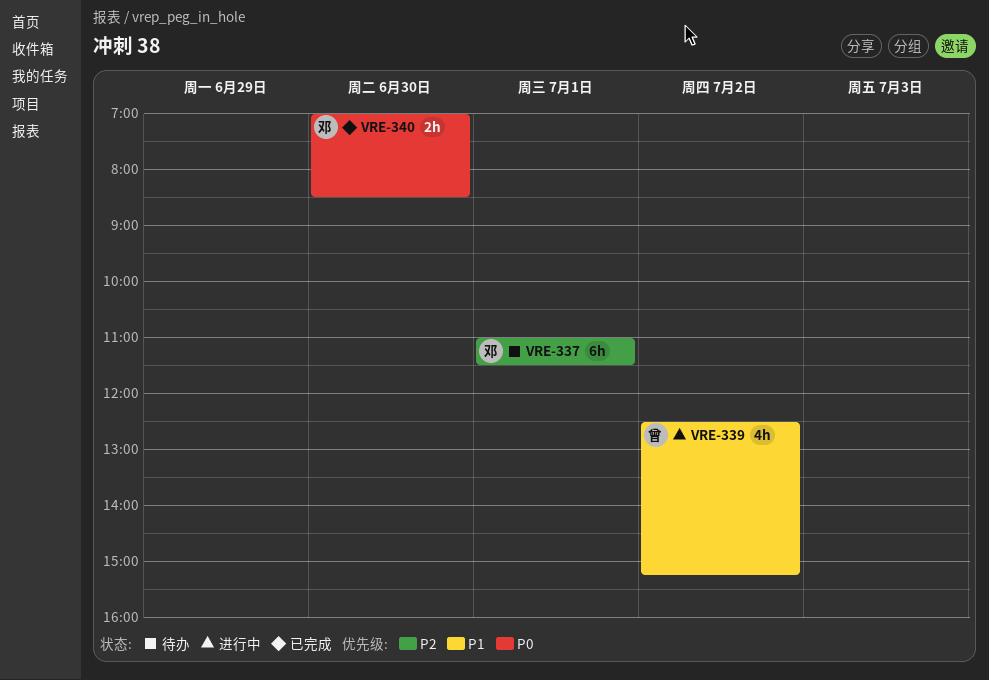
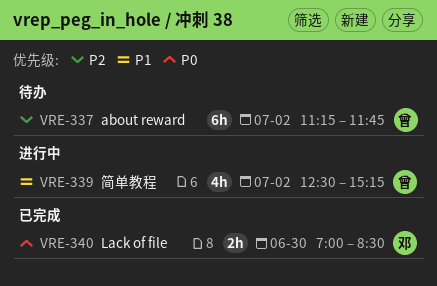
VRE-337, owner: 邓 -> 曾
VRE-337, day: Jul 1 -> Jul 2
VRE-337, begins: 11:00 -> 11:15
VRE-337, ends: 11:30 -> 11:45

